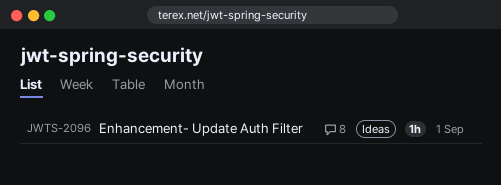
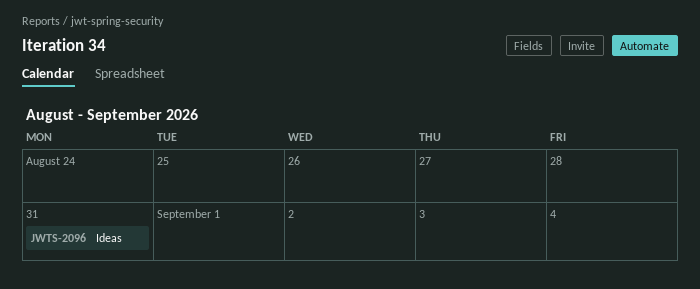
JWTS-2096, due: Sep 1 -> Aug 31

